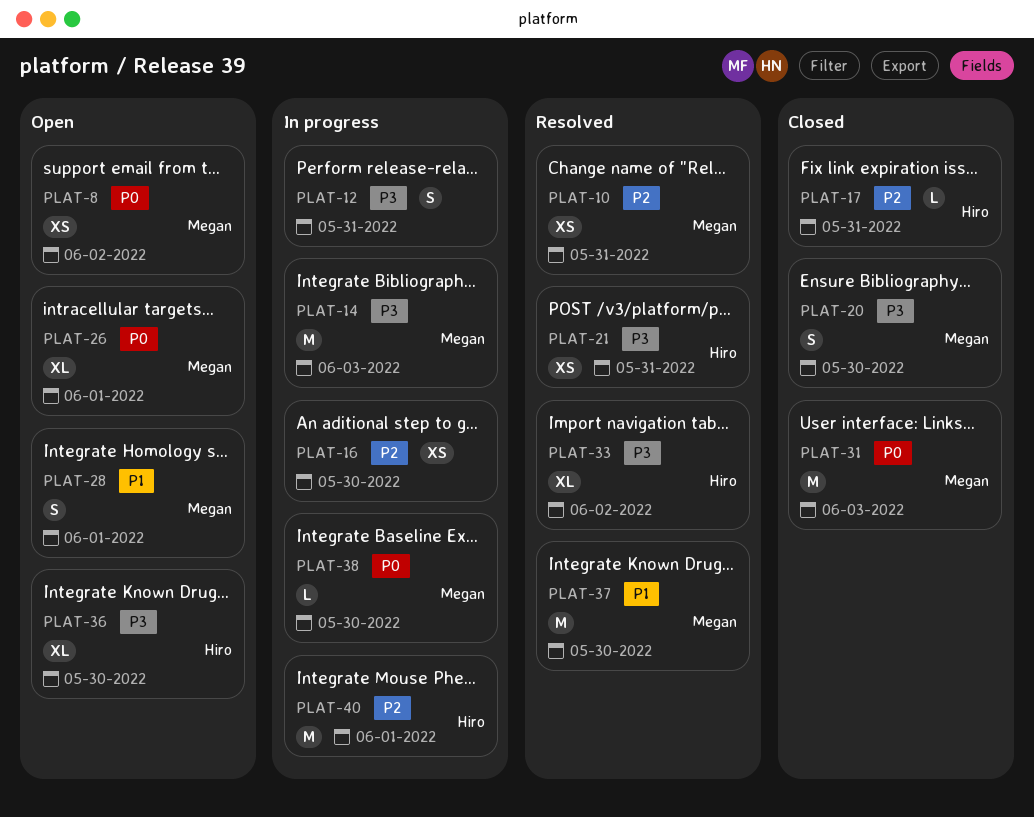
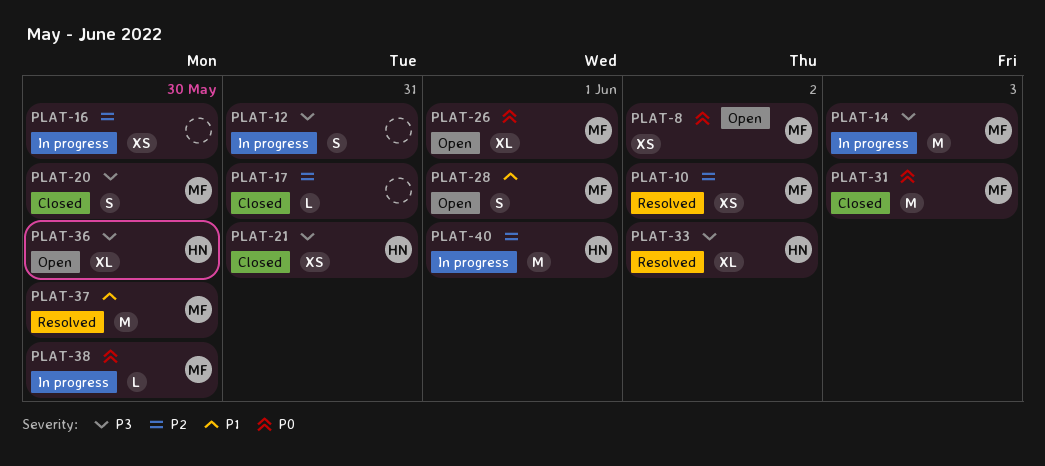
PLAT-10, due: May 31 -> Jun 2
PLAT-17, owner: Hiro -> none
PLAT-21, status: Resolved -> Closed

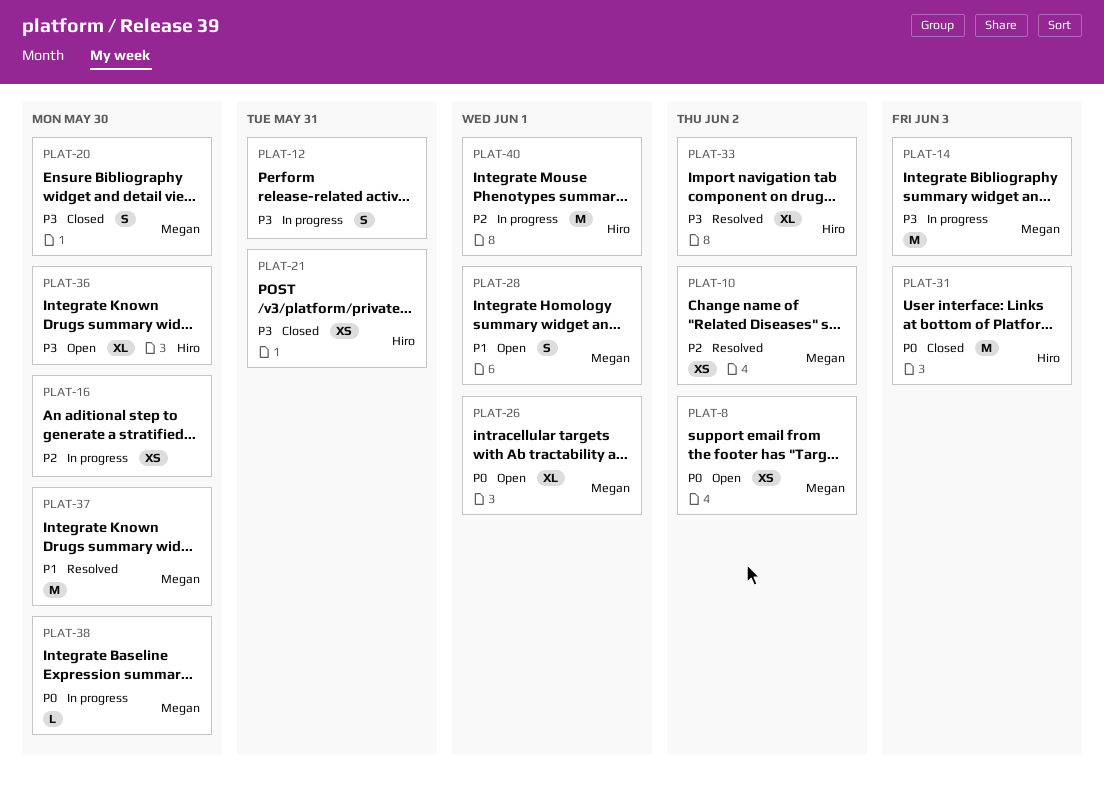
PLAT-17: present -> none
PLAT-31, owner: Megan -> Hiro

